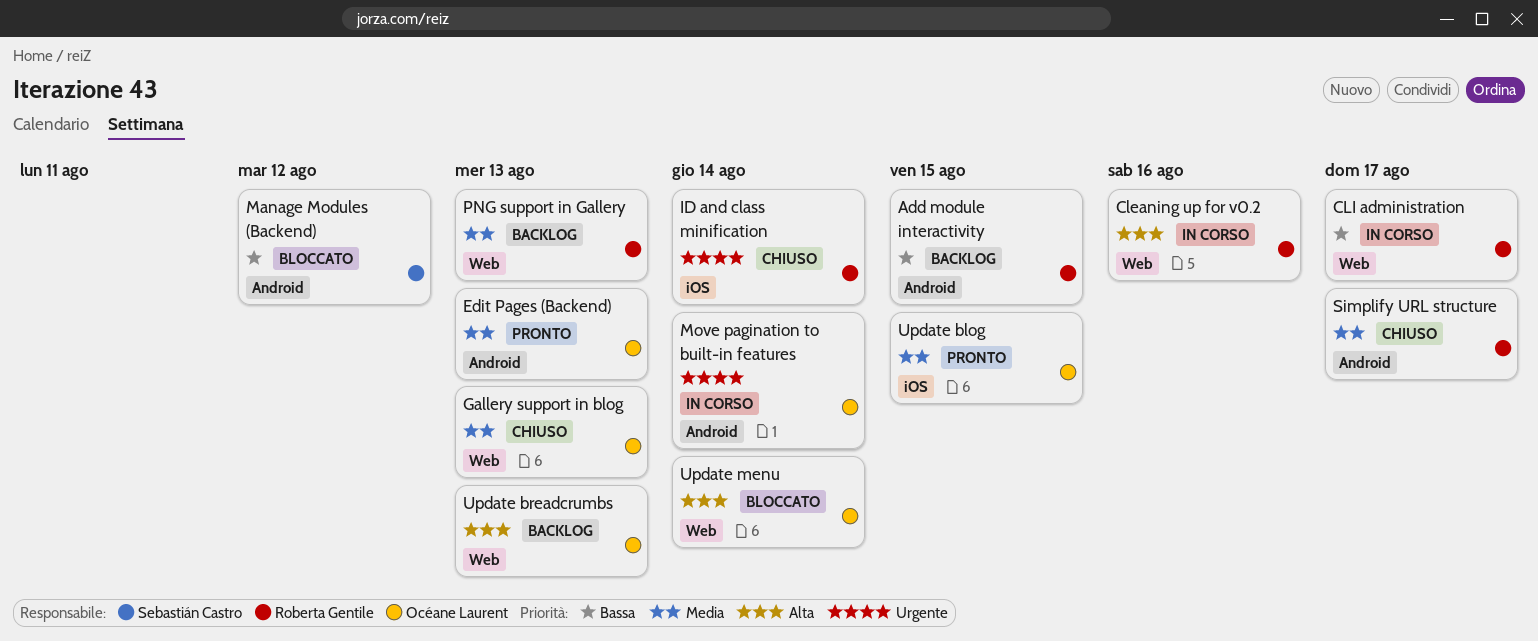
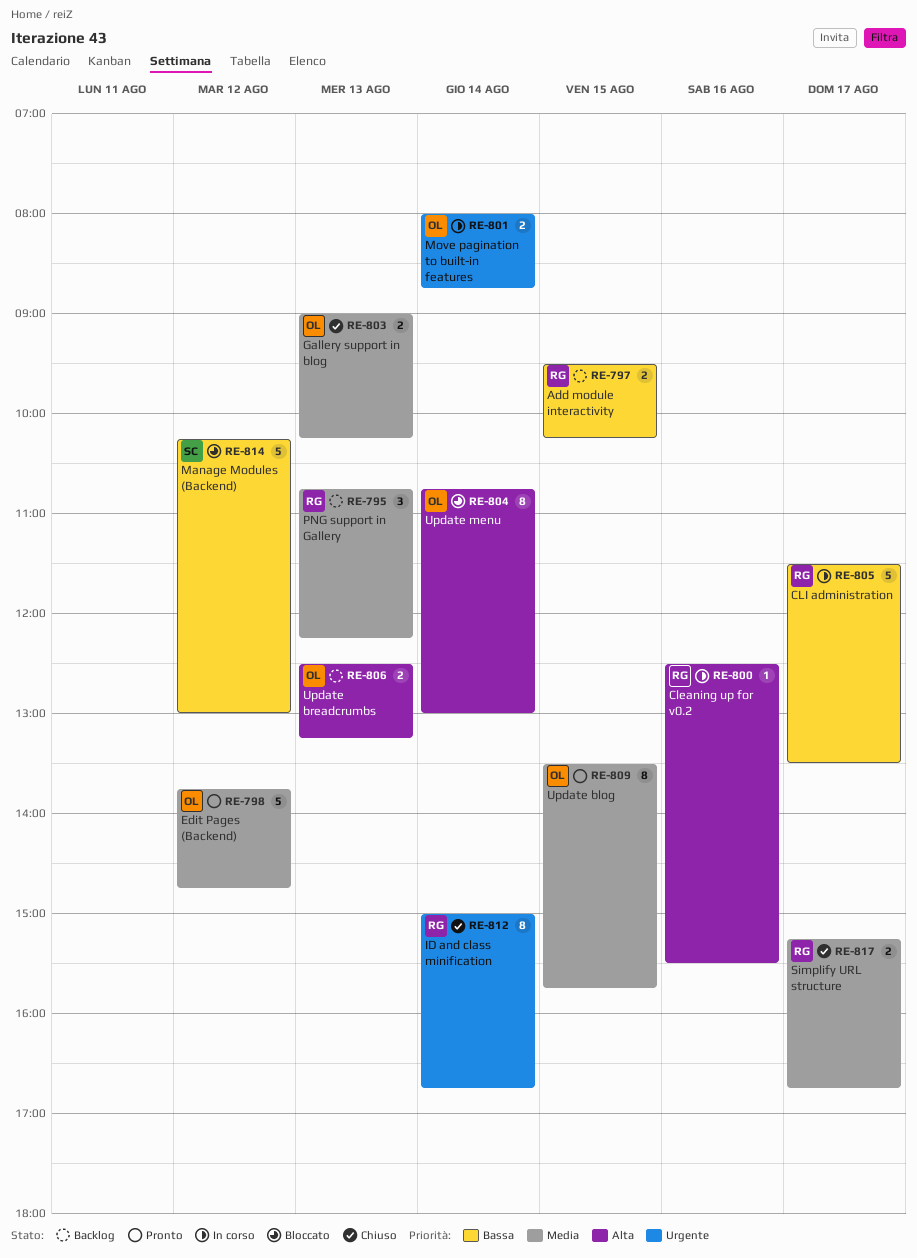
Edit Pages (Backend), day: Aug 13 -> Aug 12

